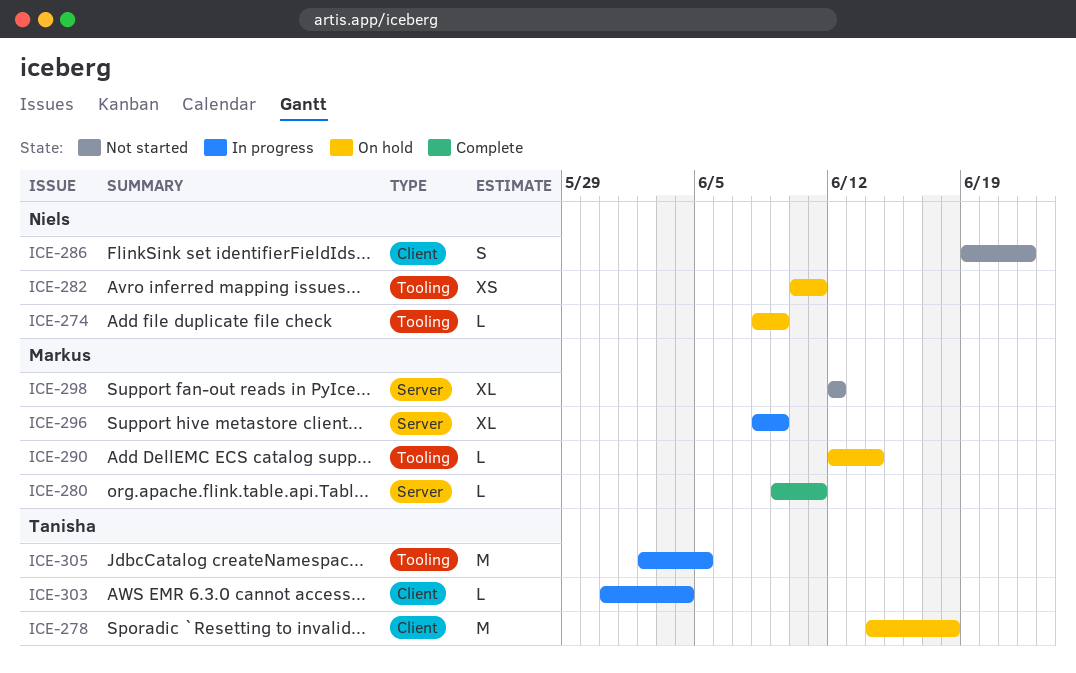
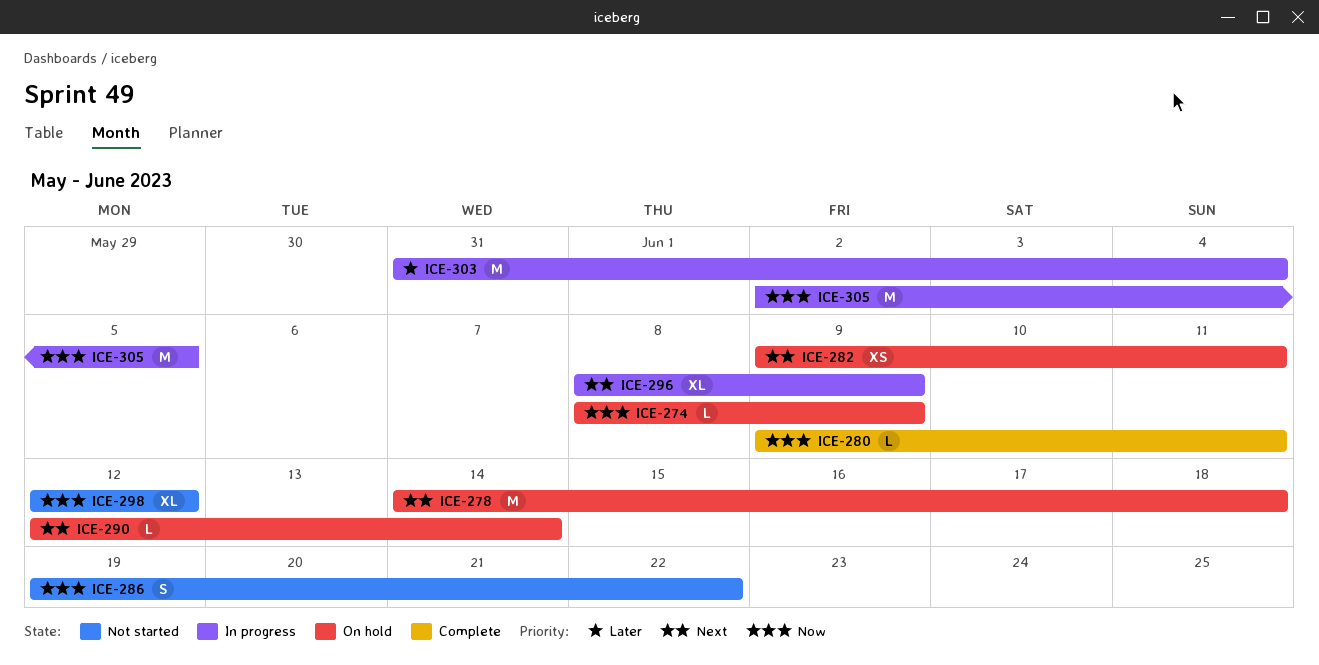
ICE-282, start: Jun 10 -> Jun 9
ICE-303, estimate: L -> M

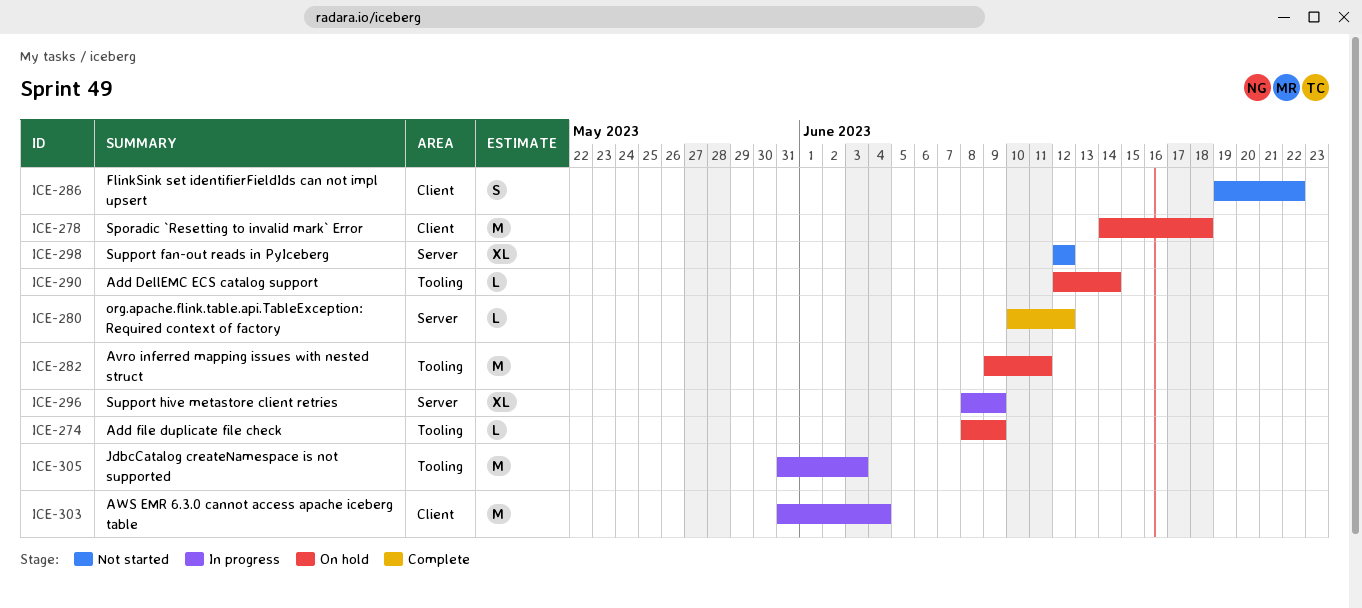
ICE-280, start: Jun 9 -> Jun 10
ICE-280, due: Jun 11 -> Jun 12
ICE-282, estimate: XS -> M
ICE-305, start: Jun 2 -> May 31
ICE-305, due: Jun 5 -> Jun 3

